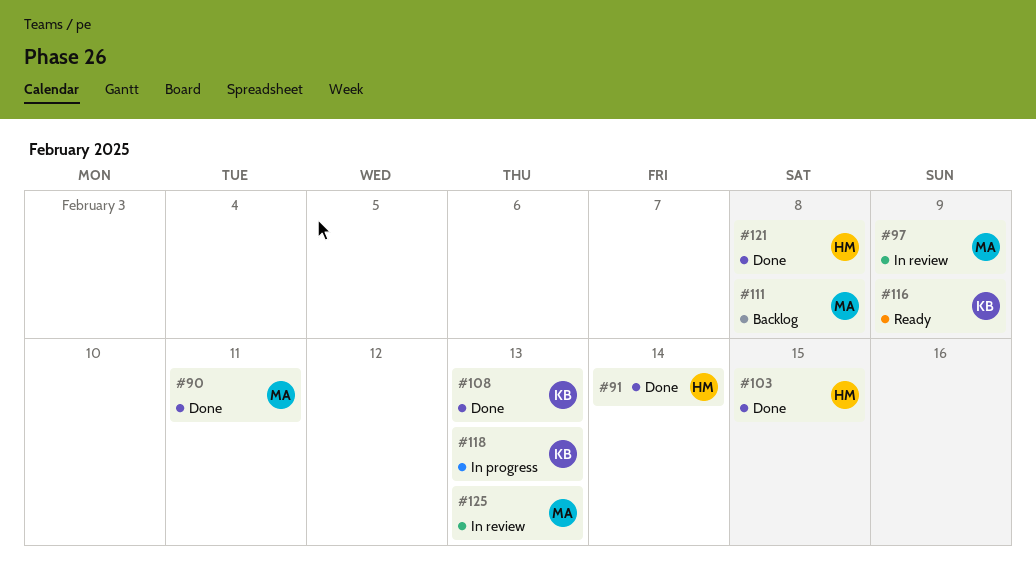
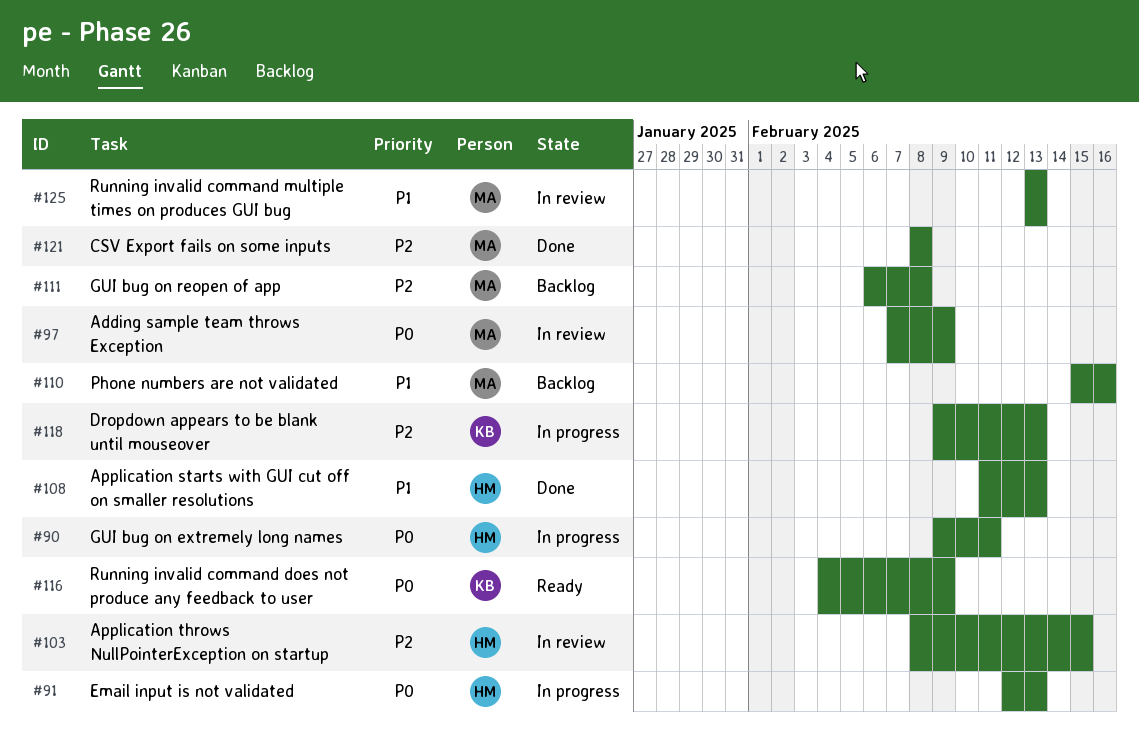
#90, status: Done -> In progress
#90, owner: MA -> HM
#91, status: Done -> In progress
#91, due: Feb 14 -> Feb 13
#103, status: Done -> In review
#108, owner: KB -> HM
#110: none -> present
#121, owner: HM -> MA

